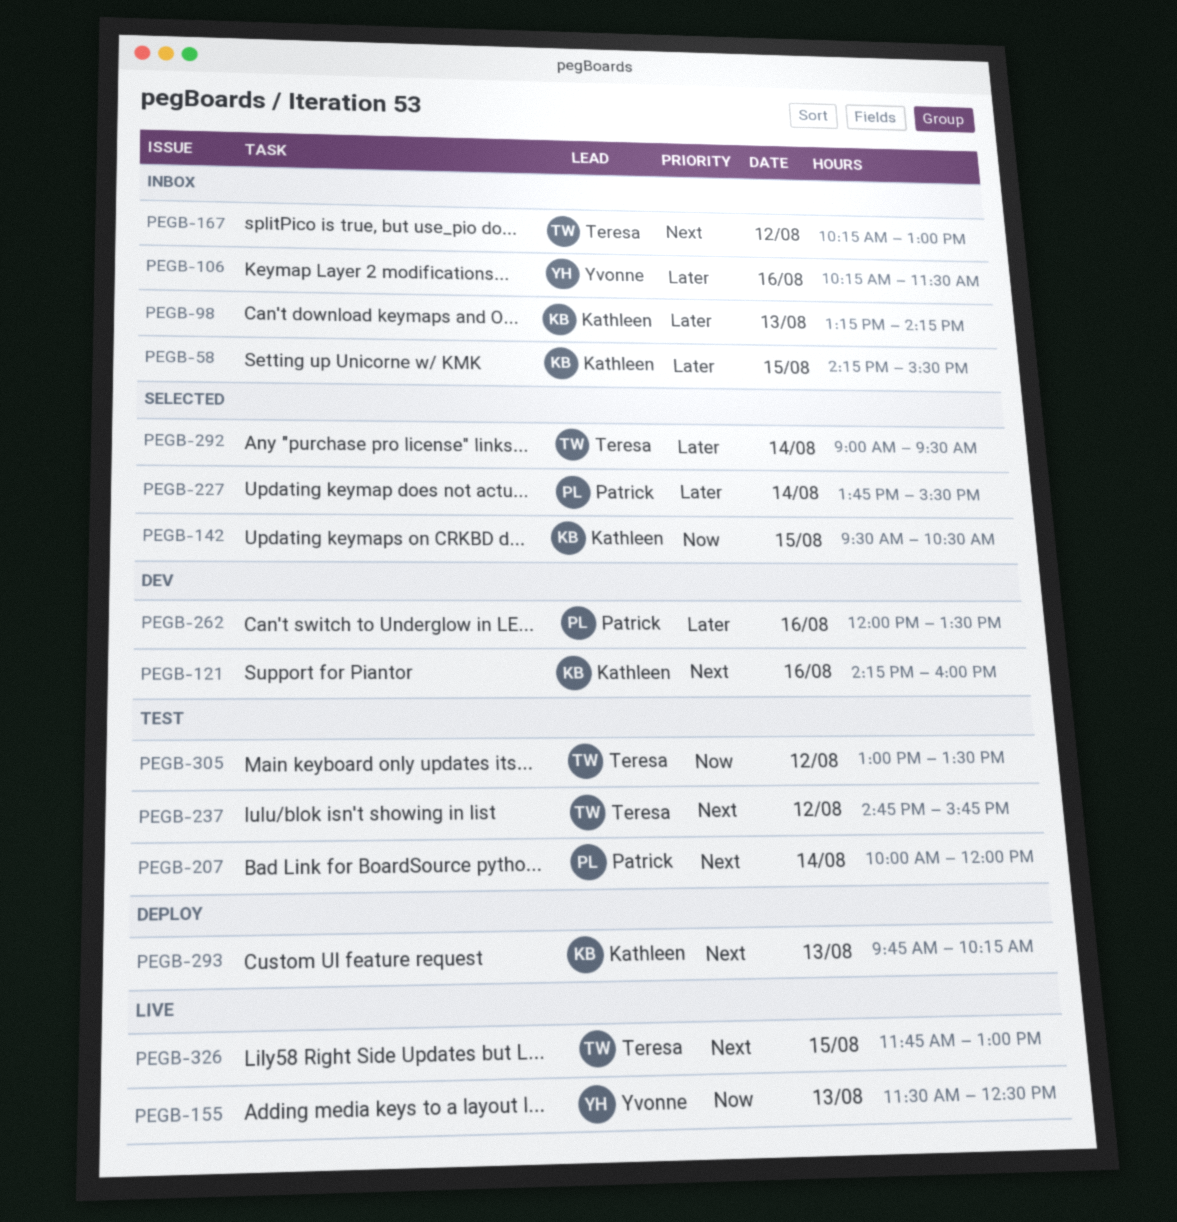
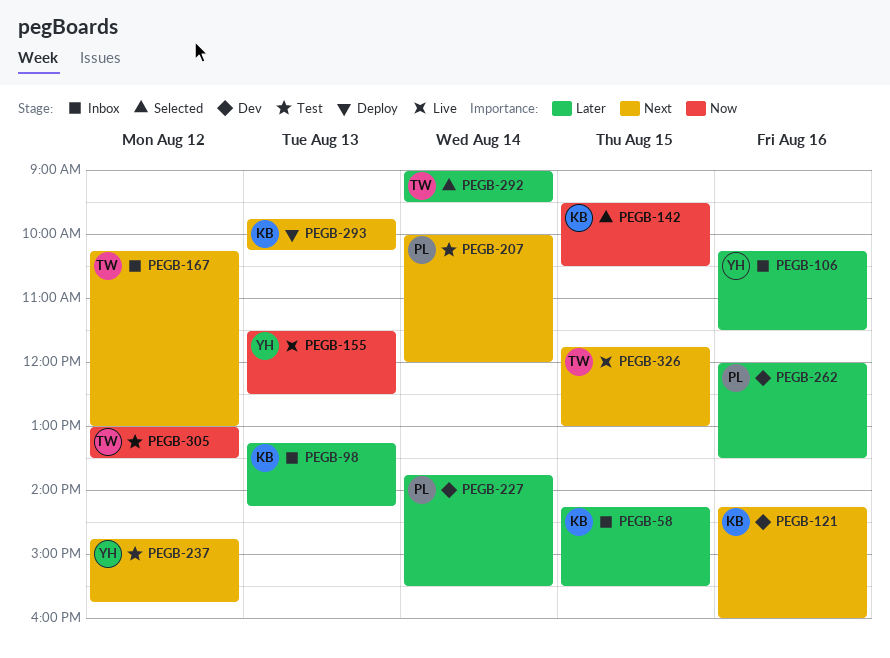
PEGB-227, status: Selected -> Dev
PEGB-237, owner: Teresa -> Yvonne

